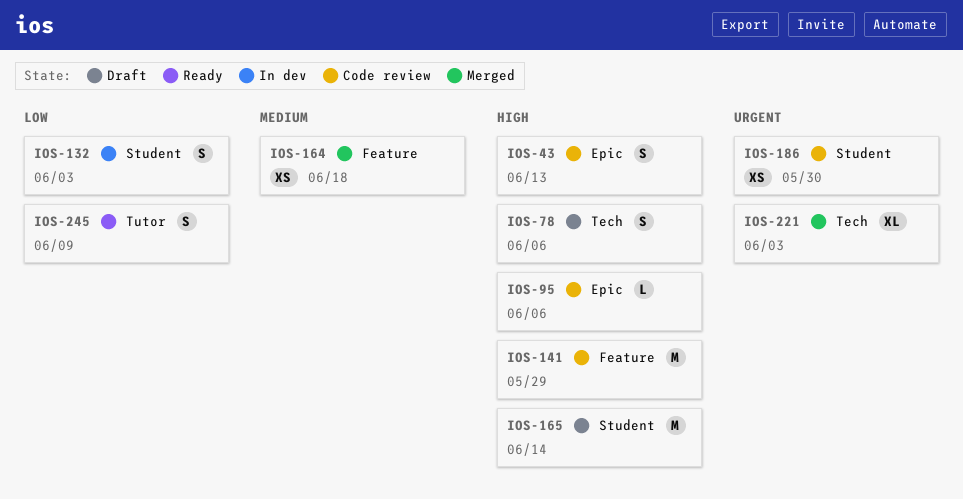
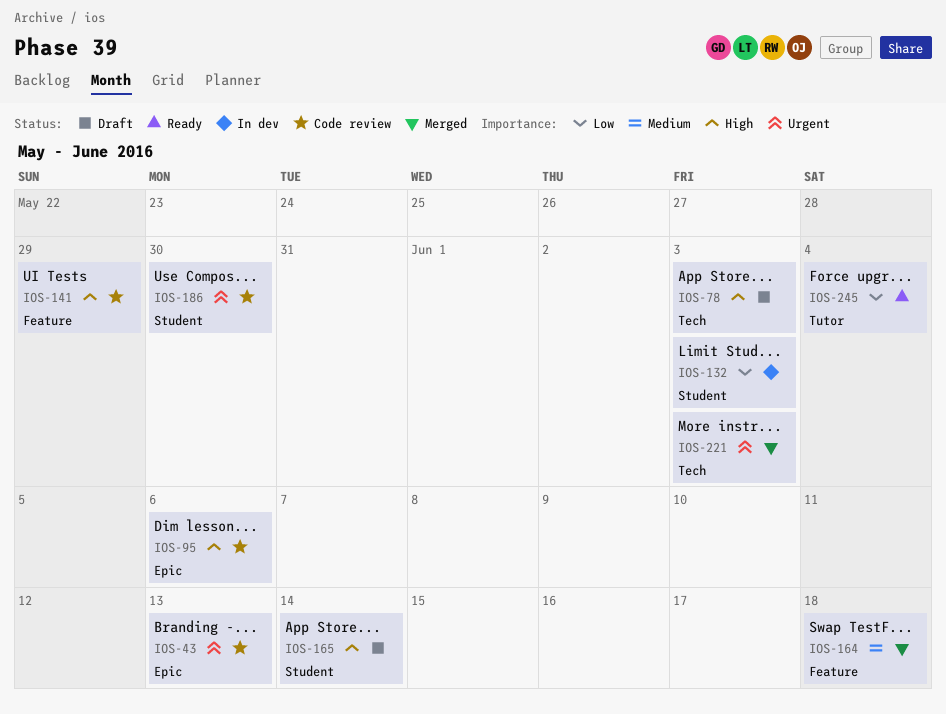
IOS-43, priority: High -> Urgent
IOS-78, due: Jun 6 -> Jun 3
IOS-245, due: Jun 9 -> Jun 4

